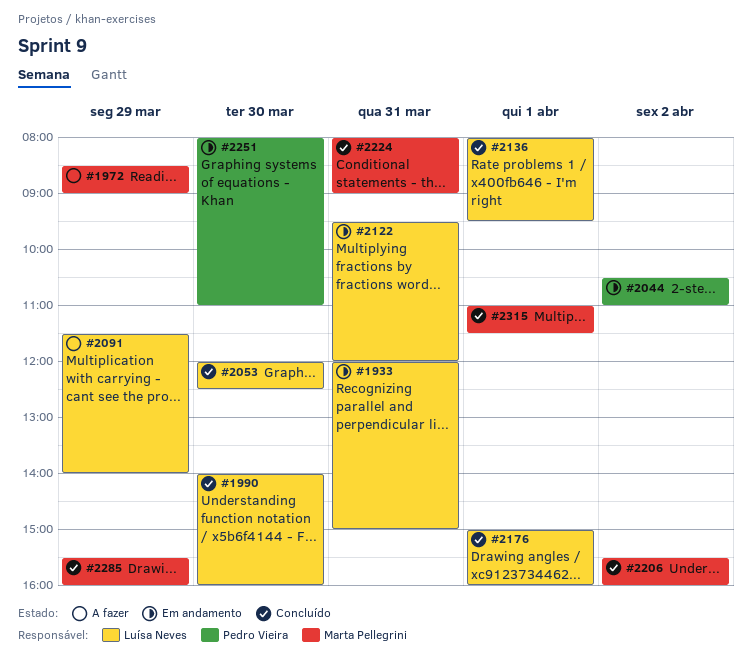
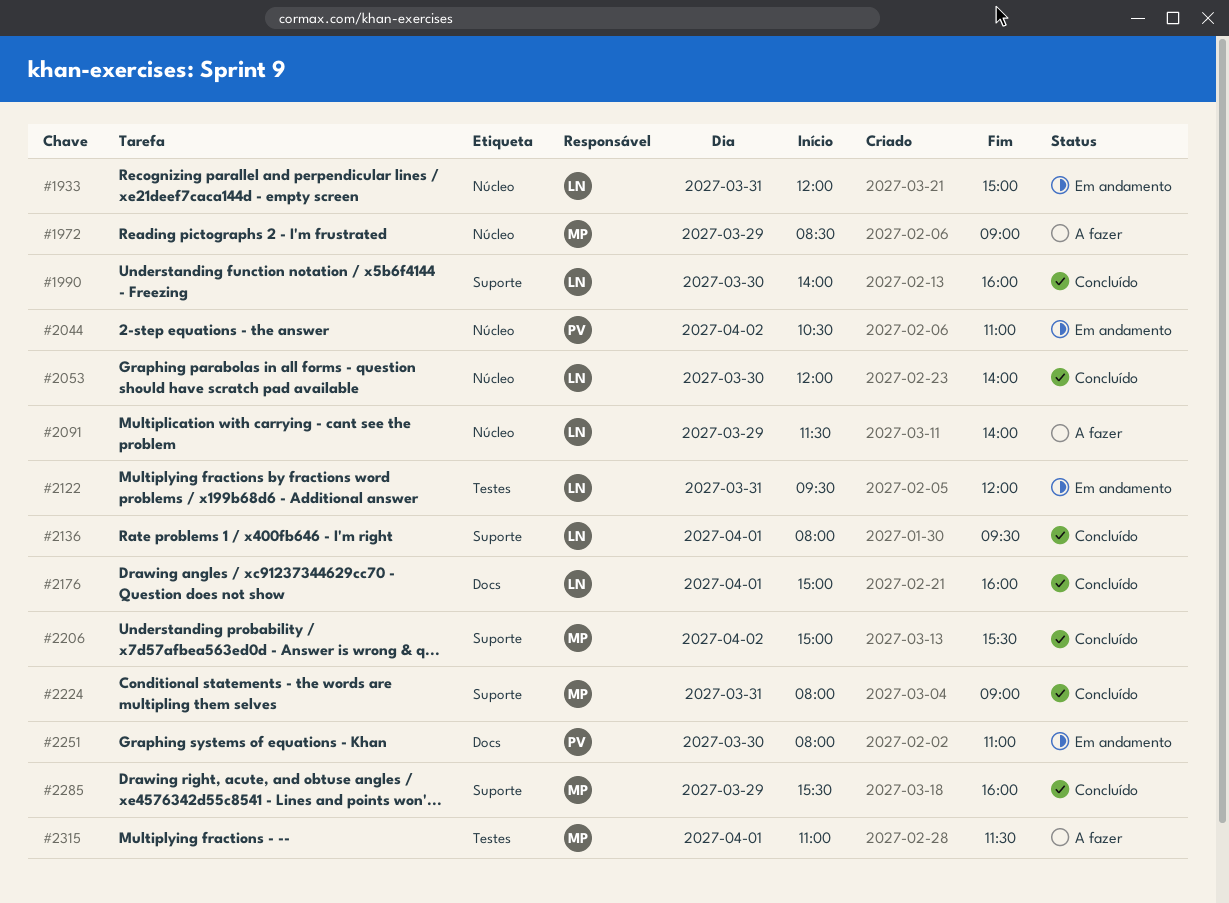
#2053, ends: 12:30 -> 14:00
#2206, begins: 15:30 -> 15:00
#2206, ends: 16:00 -> 15:30
#2315, status: Concluído -> A fazer

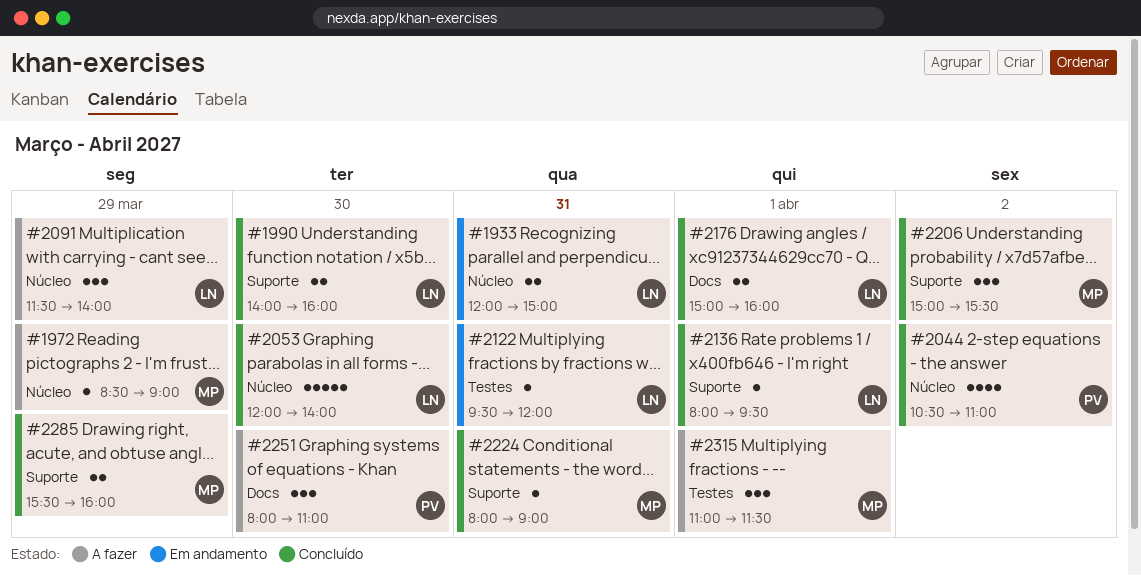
#2044, status: Em andamento -> Concluído
#2251, status: Em andamento -> A fazer

